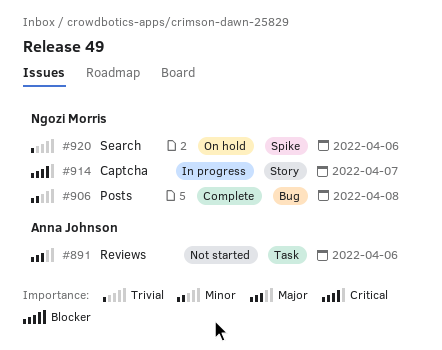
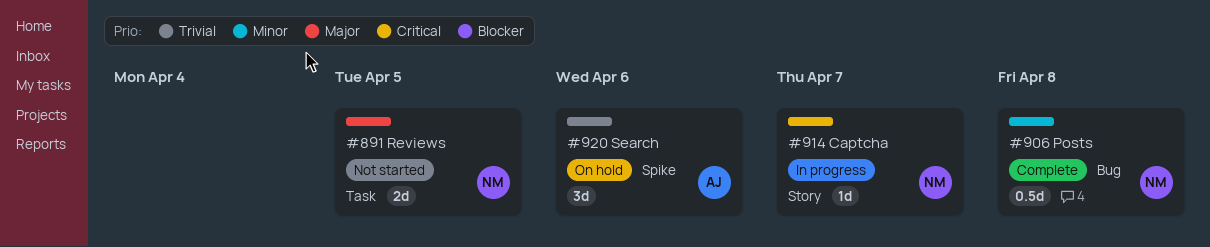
#891, owner: Anna Johnson -> Ngozi Morris
#891, due: Apr 6 -> Apr 5
#920, owner: Ngozi Morris -> Anna Johnson

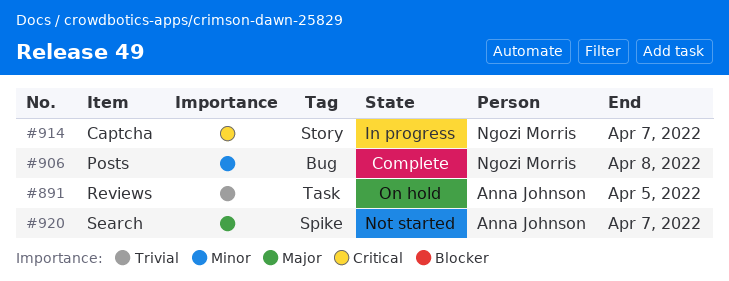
#891, status: Not started -> On hold
#891, owner: Ngozi Morris -> Anna Johnson
#891, priority: Major -> Trivial
#920, status: On hold -> Not started
#920, priority: Trivial -> Major
#920, due: Apr 6 -> Apr 7

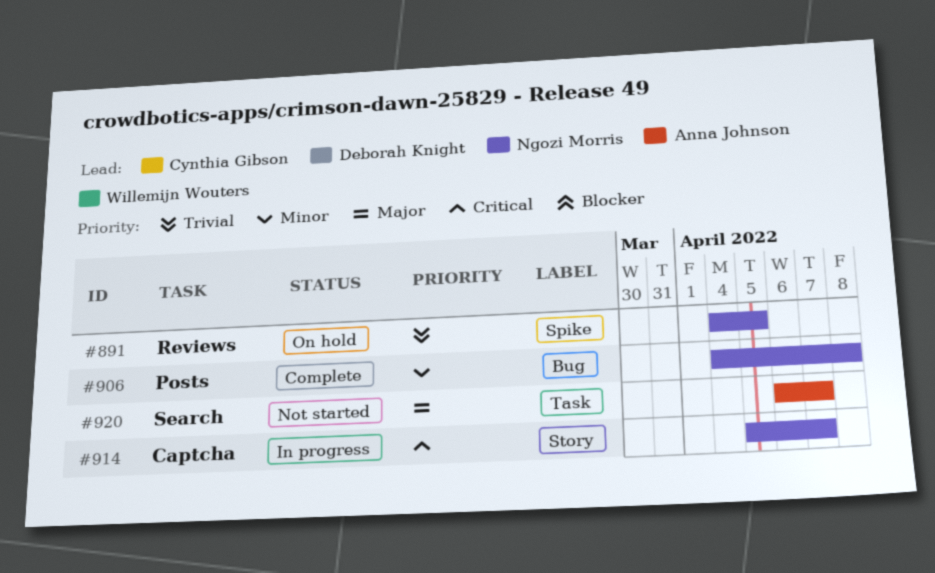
#891, owner: Anna Johnson -> Ngozi Morris
#891, label: Task -> Spike
#920, label: Spike -> Task

